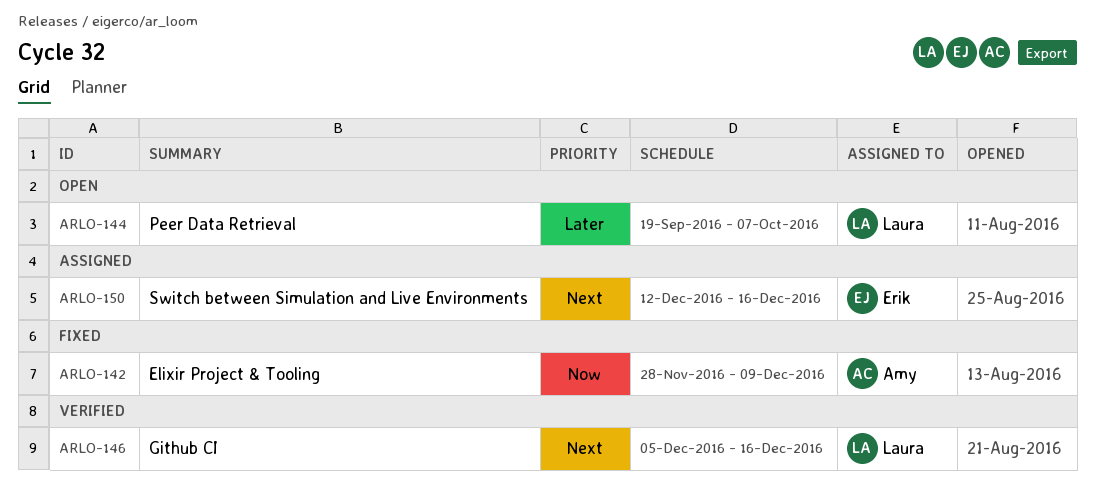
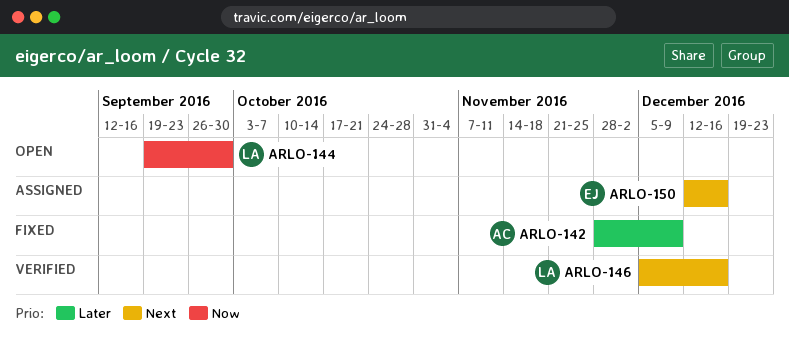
ARLO-142, priority: Now -> Later
ARLO-144, priority: Later -> Now
ARLO-144, due: Oct 7 -> Sep 30

